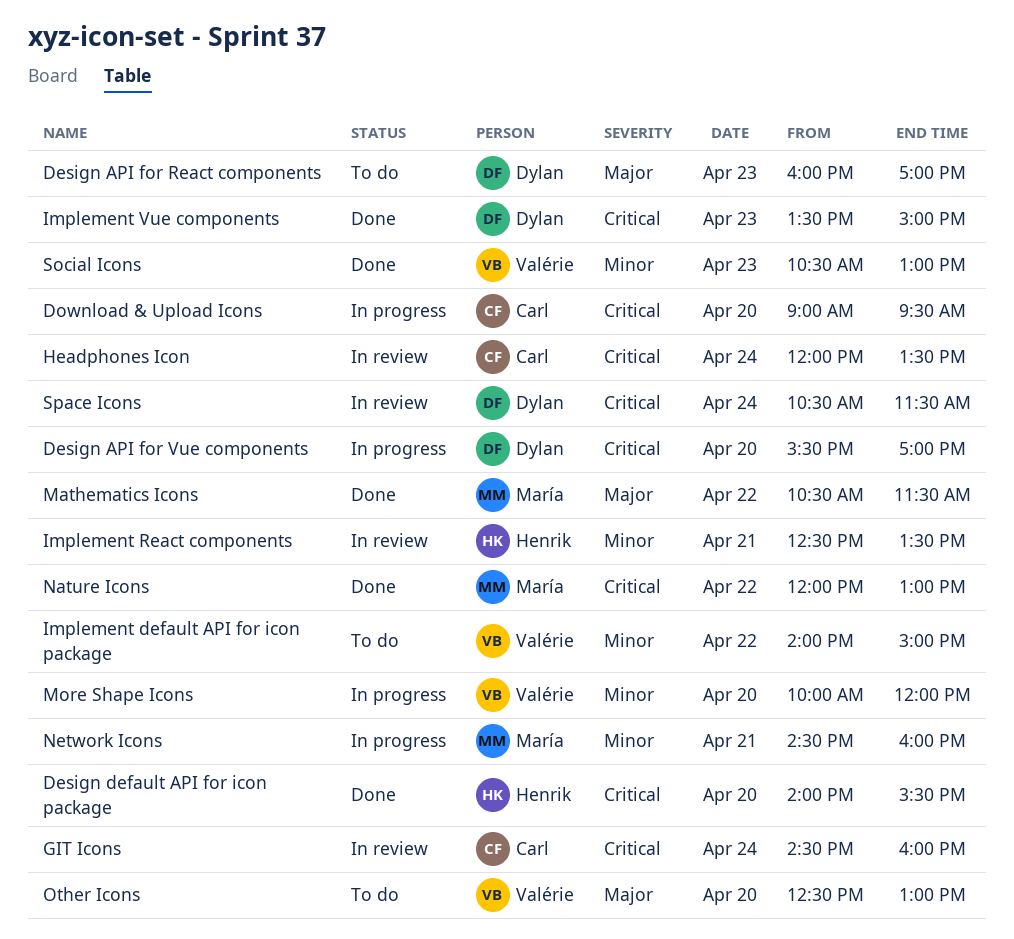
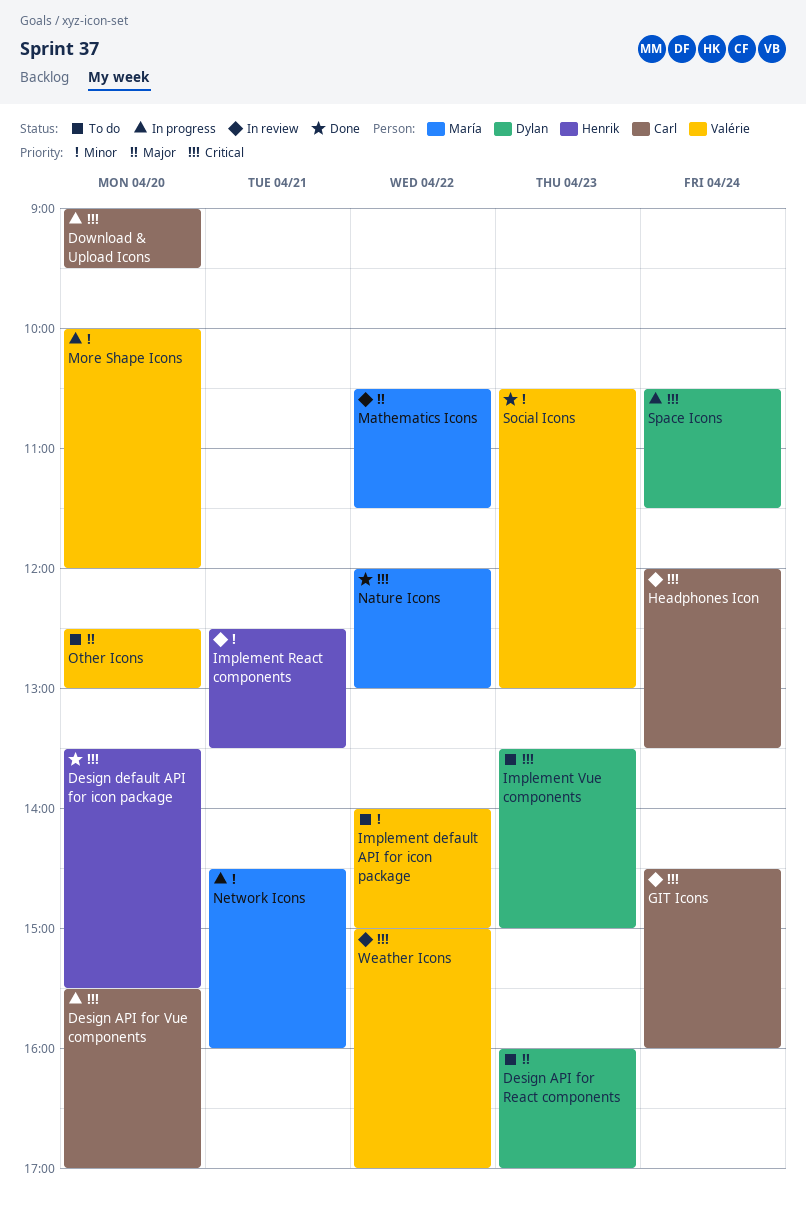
Design API for Vue components, owner: Dylan -> Carl
Design default API for icon package, begins: 14:00 -> 13:30
Implement Vue components, status: Done -> To do
Mathematics Icons, status: Done -> In review
Space Icons, status: In review -> In progress
Weather Icons: none -> present

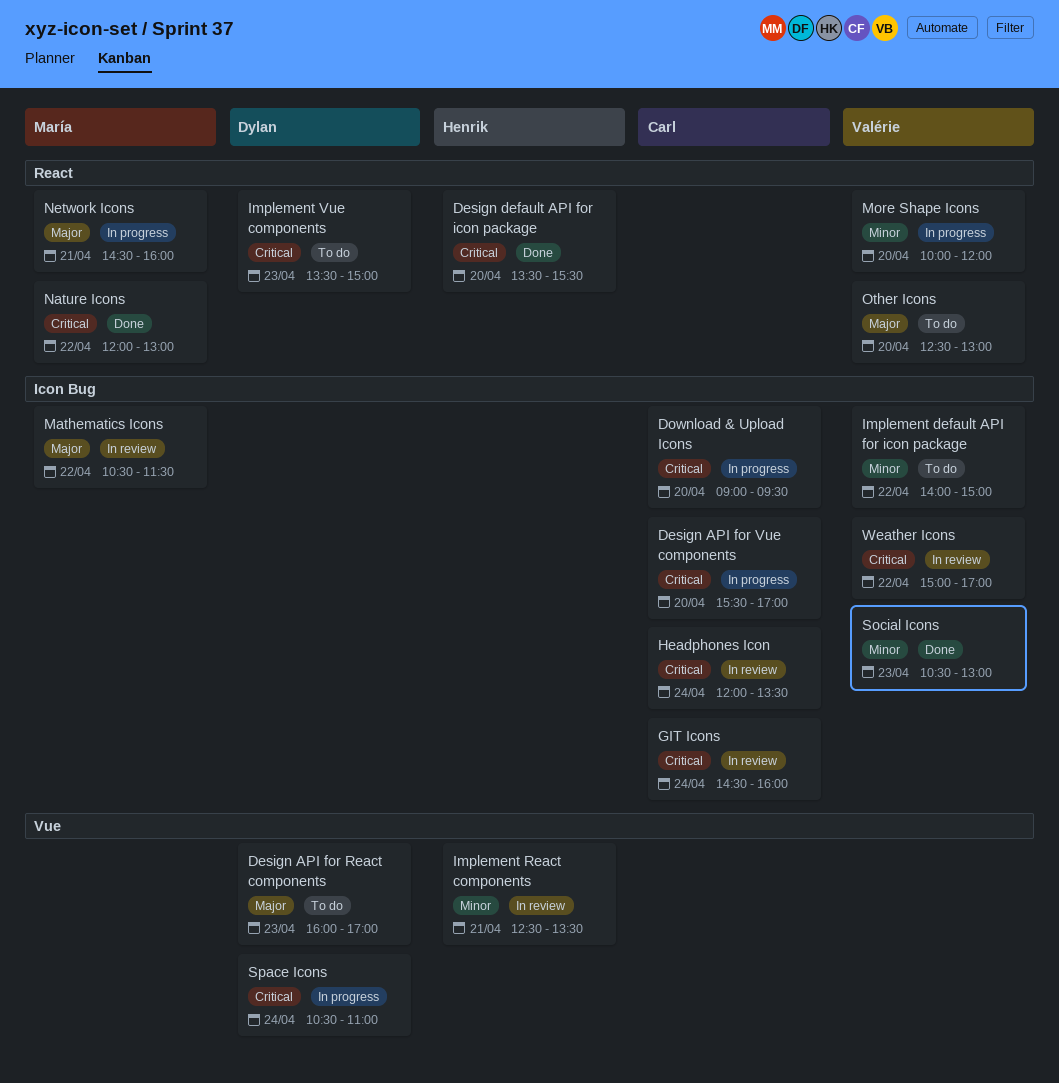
Network Icons, priority: Minor -> Major
Space Icons, ends: 11:30 -> 11:00

